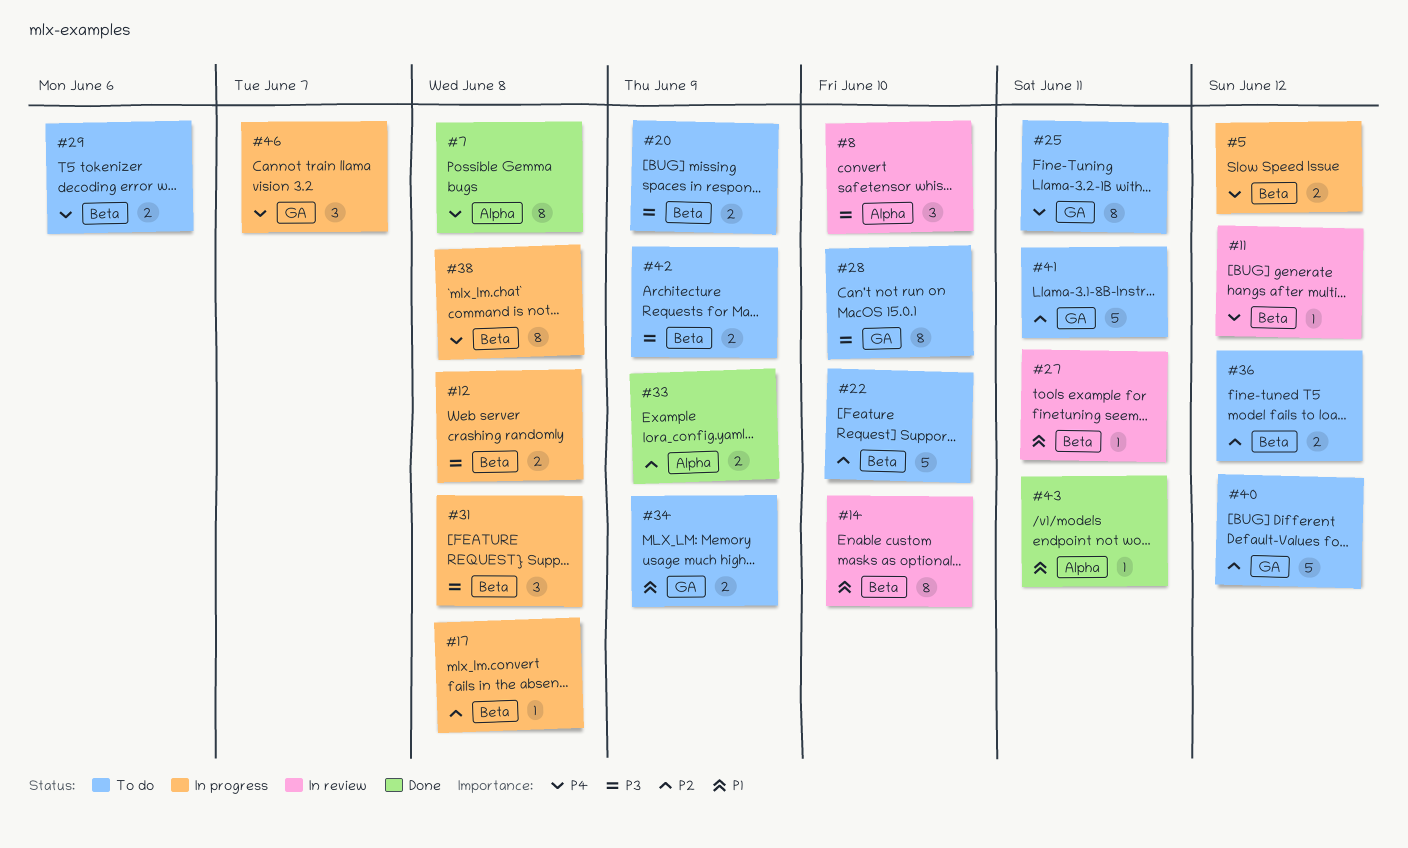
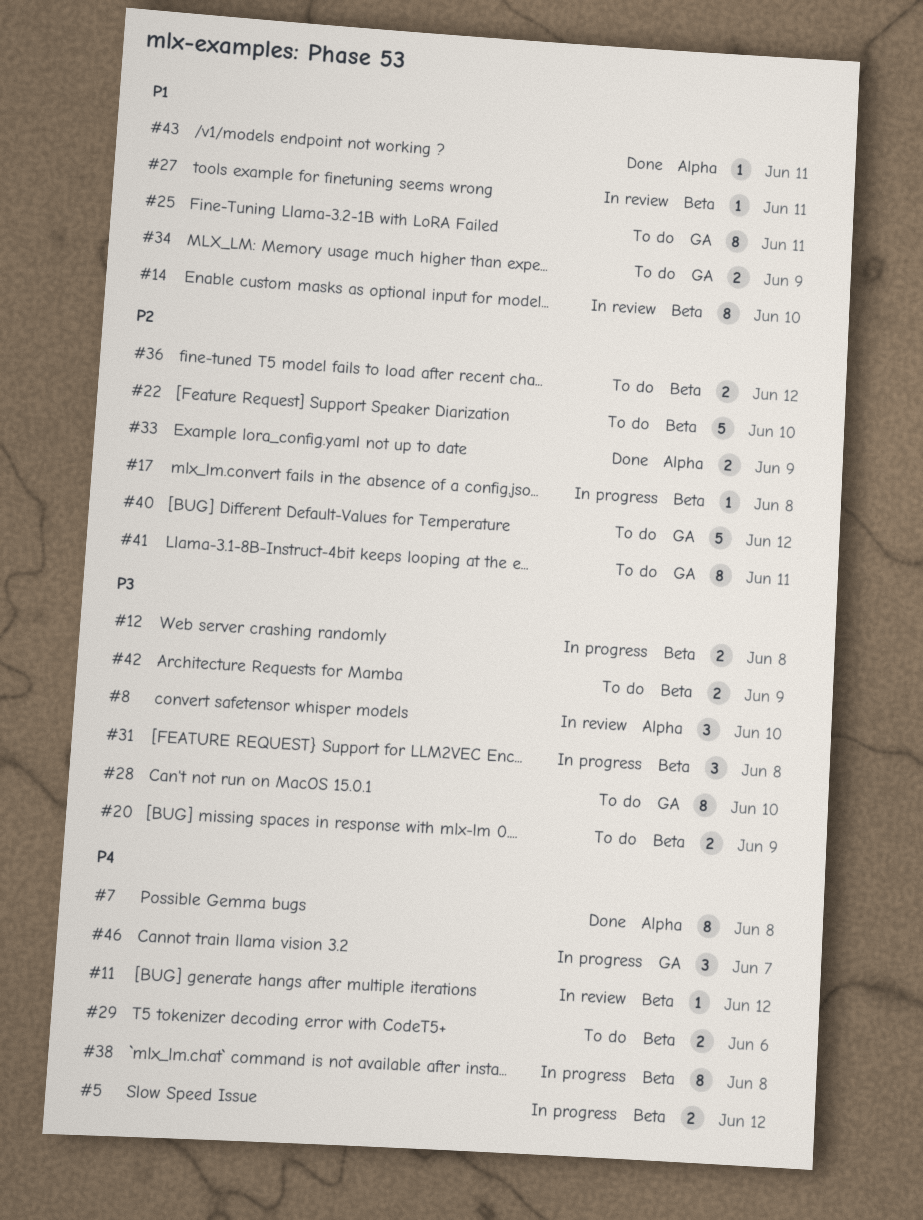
#25, priority: P4 -> P1
#41, estimate: 5 -> 8

